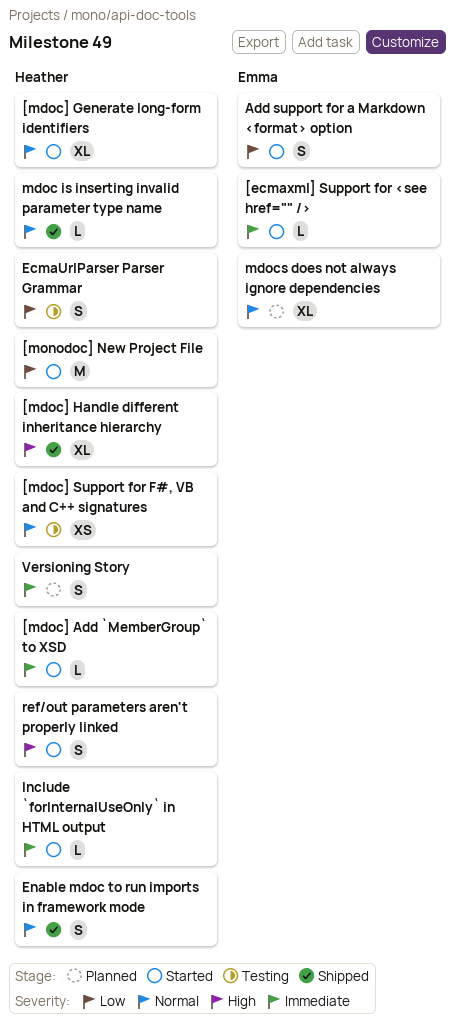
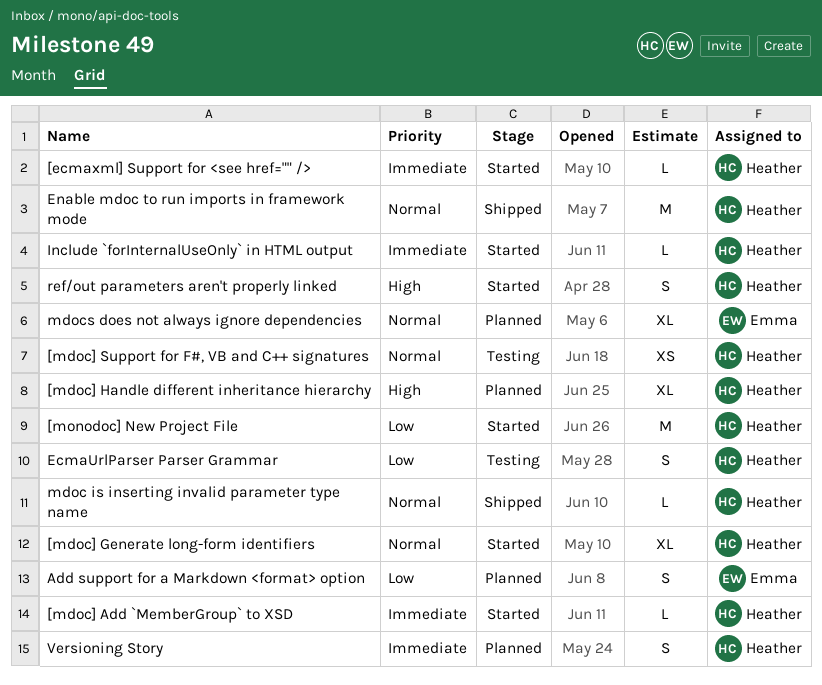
[ecmaxml] Support for <see href="" />, owner: Emma -> Heather
[mdoc] Handle different inheritance hierarchy, status: Shipped -> Planned
Add support for a Markdown <format> option, status: Started -> Planned
Enable mdoc to run imports in framework mode, estimate: S -> M

